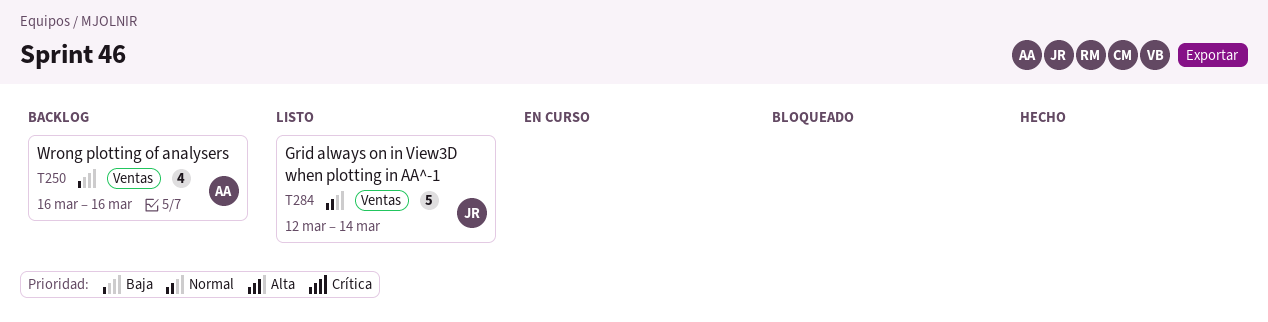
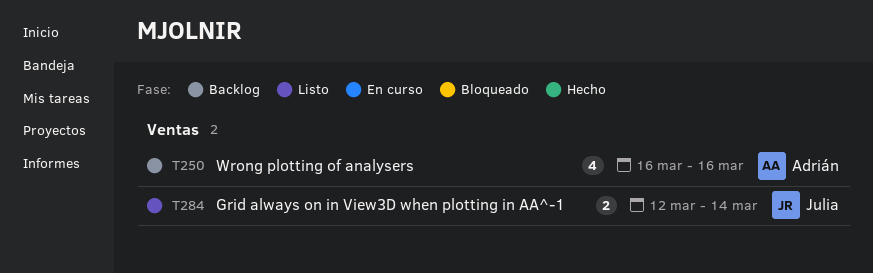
T284, estimate: 5 -> 2

